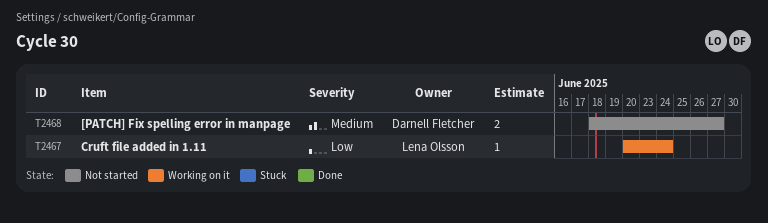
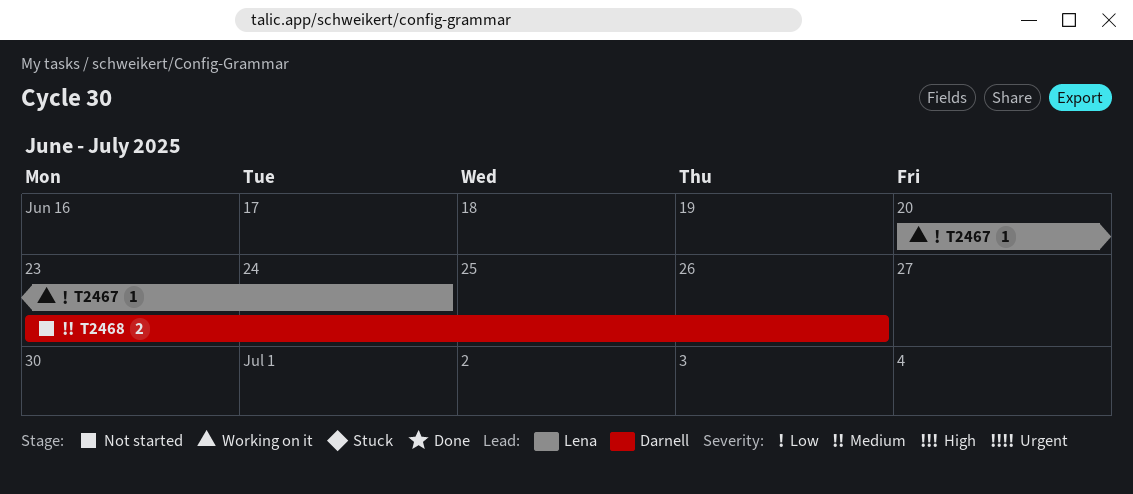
T2468, start: Jun 18 -> Jun 23
T2468, due: Jun 27 -> Jun 26

